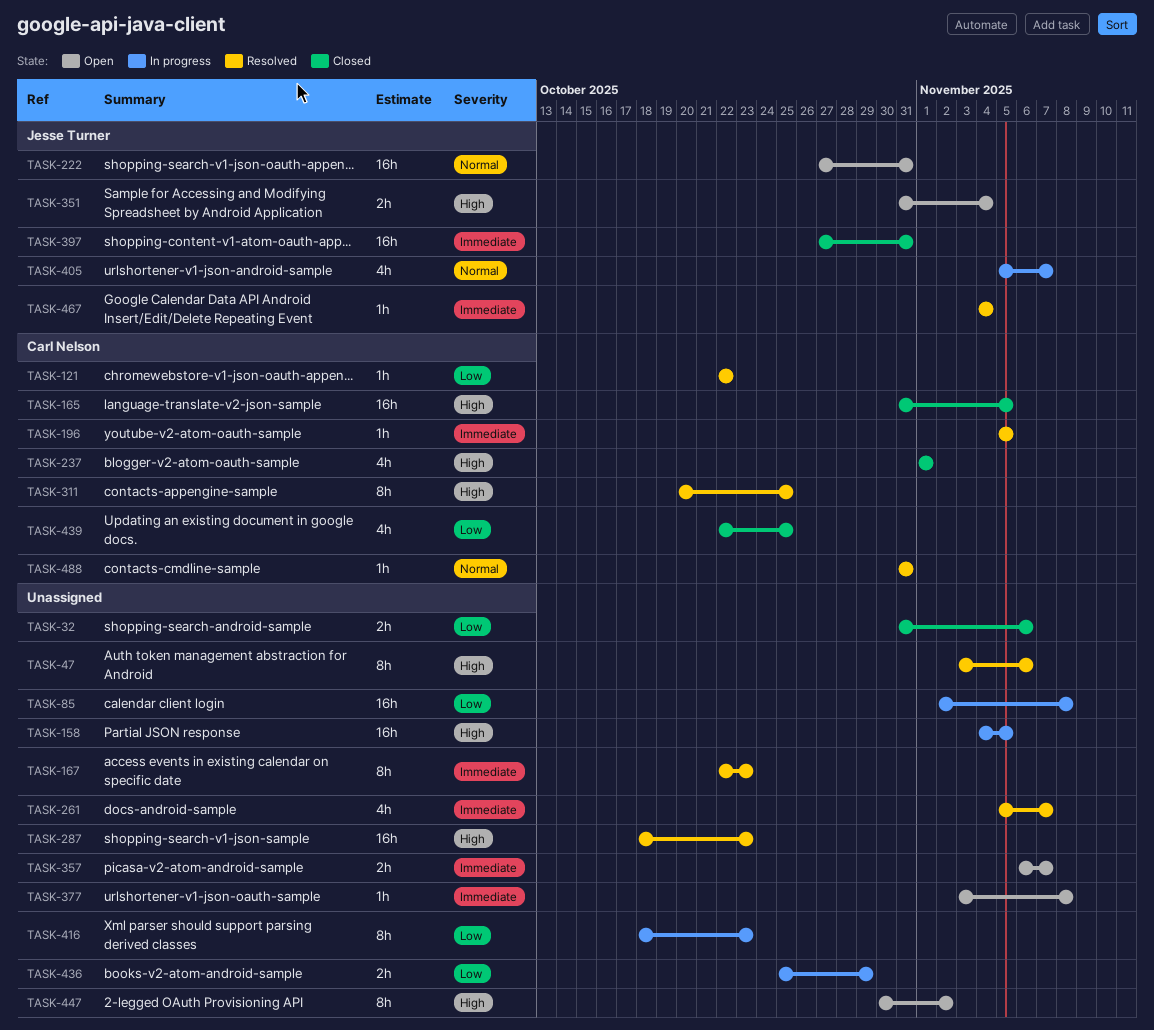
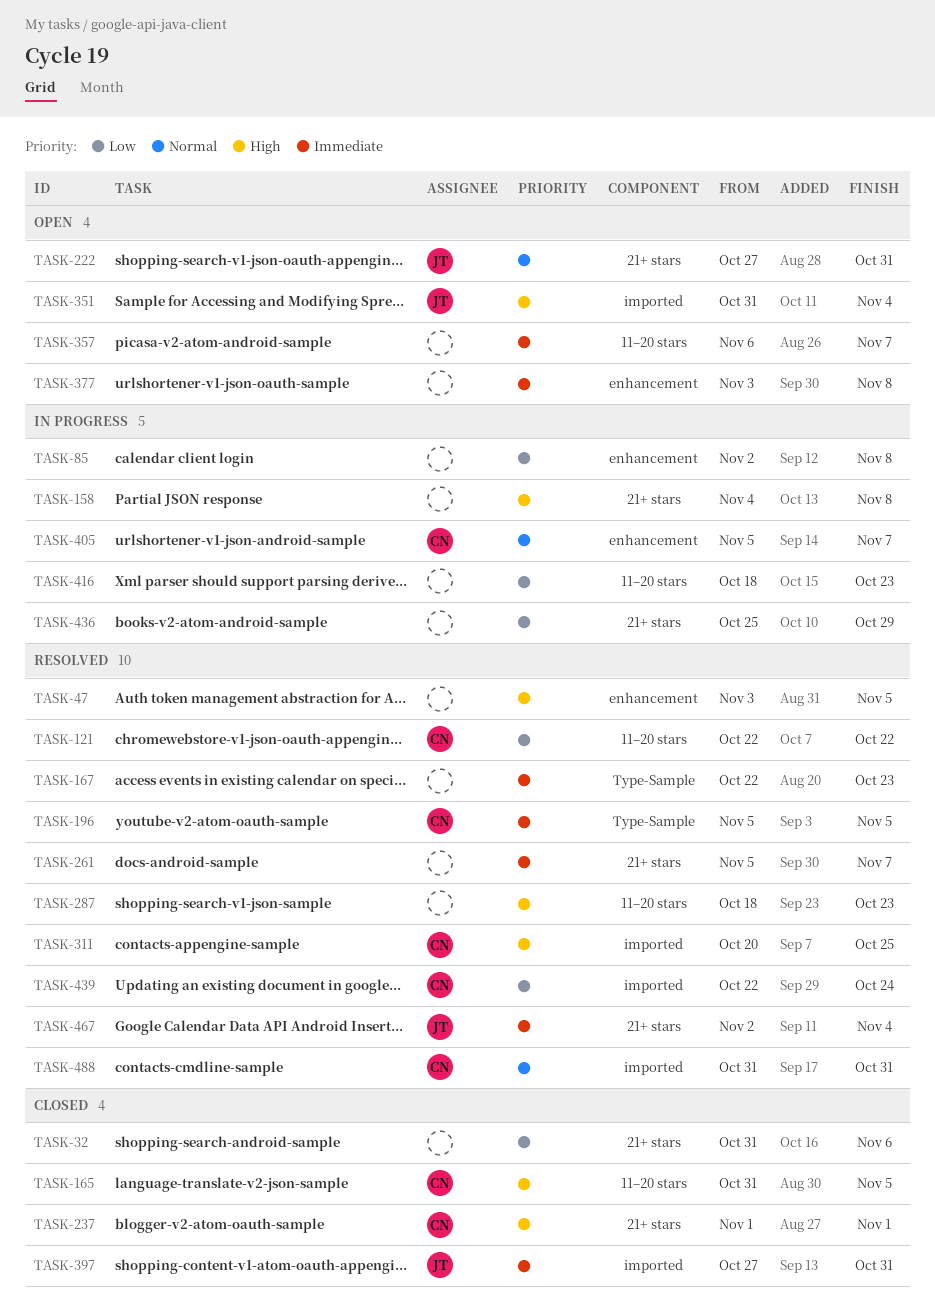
TASK-47, due: Nov 6 -> Nov 5
TASK-158, due: Nov 5 -> Nov 8
TASK-405, owner: Jesse Turner -> Carl Nelson
TASK-439, status: Closed -> Resolved
TASK-439, due: Oct 25 -> Oct 24
TASK-447: present -> none
TASK-467, start: Nov 4 -> Nov 2

